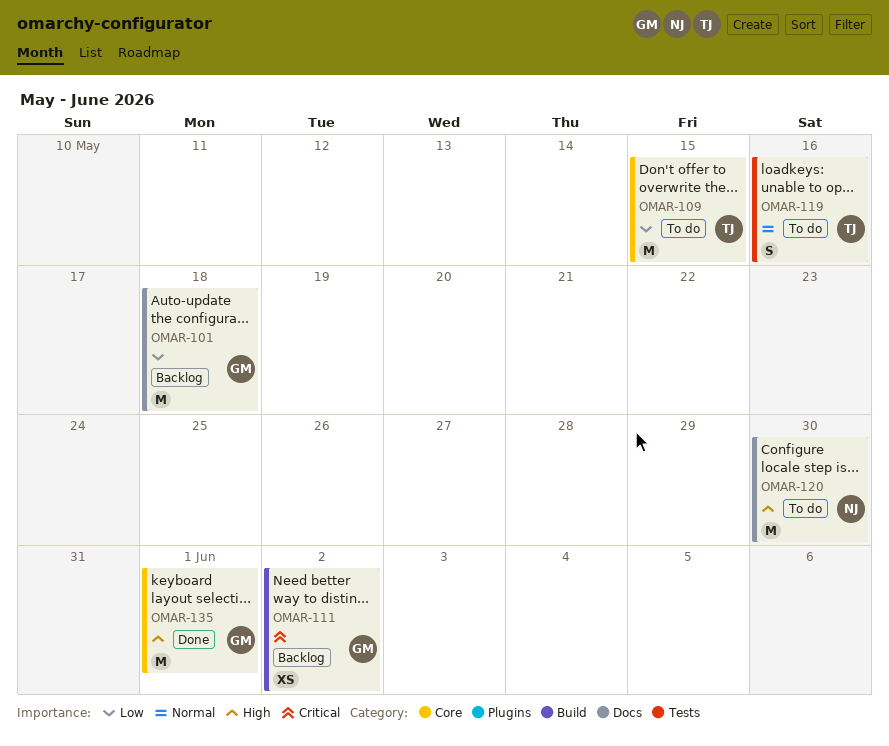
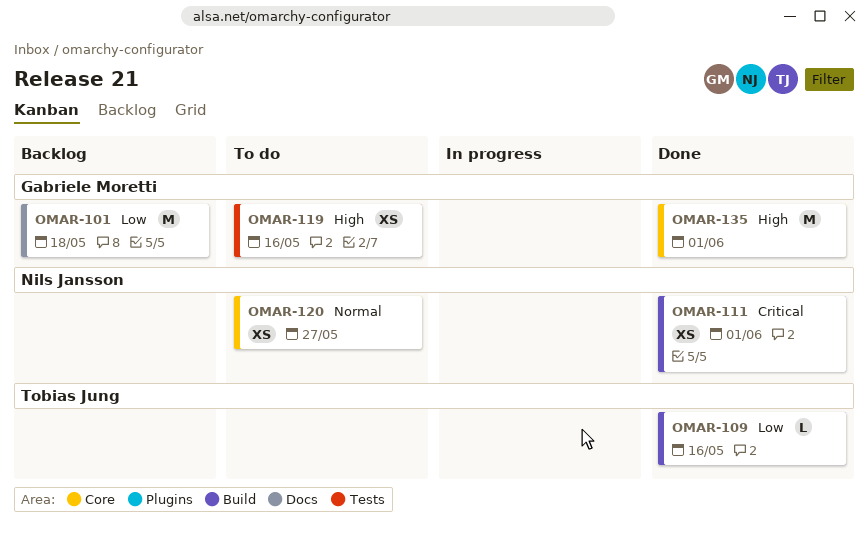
OMAR-109, status: To do -> Done
OMAR-109, label: Core -> Build
OMAR-109, estimate: M -> L
OMAR-109, due: May 15 -> May 16
OMAR-111, status: Backlog -> Done
OMAR-111, owner: Gabriele Moretti -> Nils Jansson
OMAR-111, due: Jun 2 -> Jun 1
OMAR-119, owner: Tobias Jung -> Gabriele Moretti
OMAR-119, priority: Normal -> High
OMAR-119, estimate: S -> XS
OMAR-120, priority: High -> Normal
OMAR-120, label: Docs -> Core
OMAR-120, estimate: M -> XS
OMAR-120, due: May 30 -> May 27

